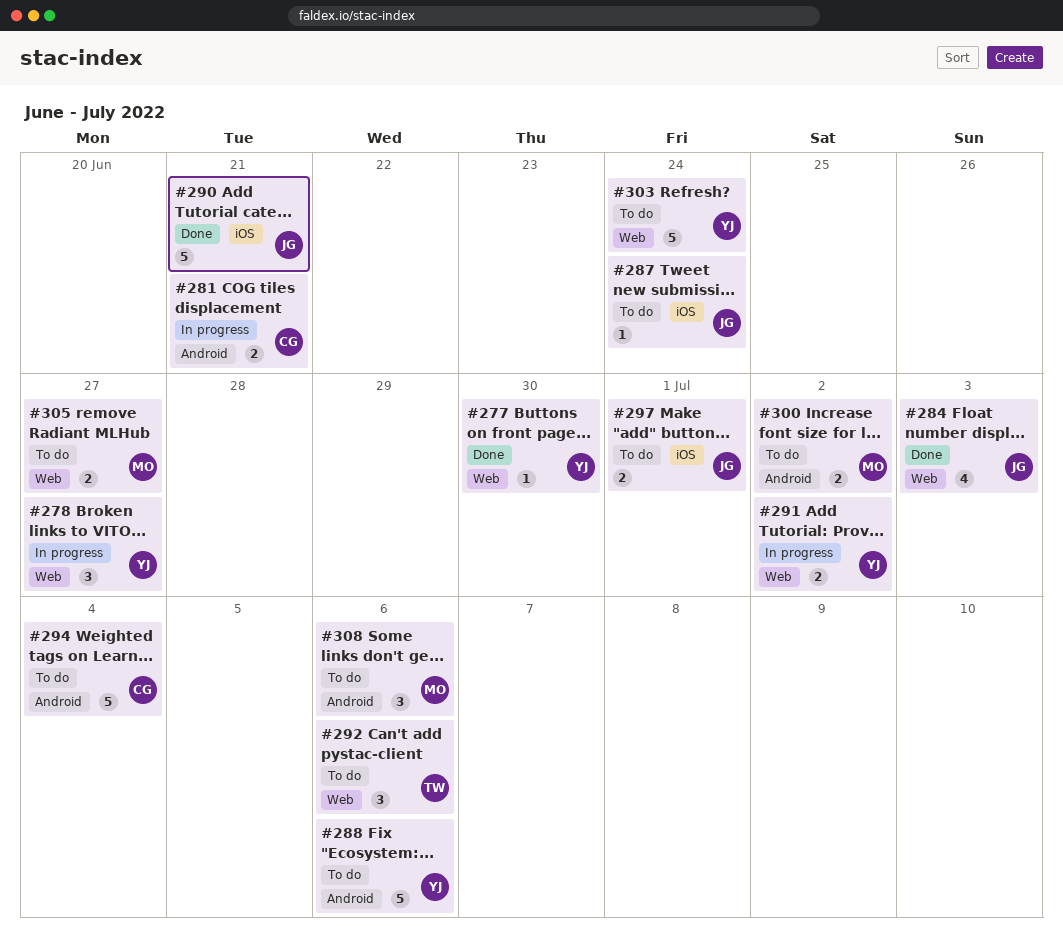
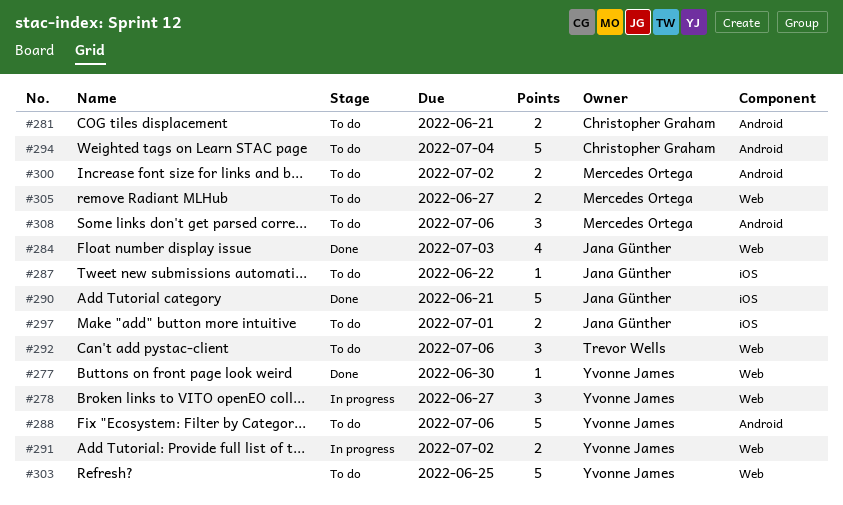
#281, status: In progress -> To do
#287, due: Jun 24 -> Jun 22
#303, due: Jun 24 -> Jun 25

